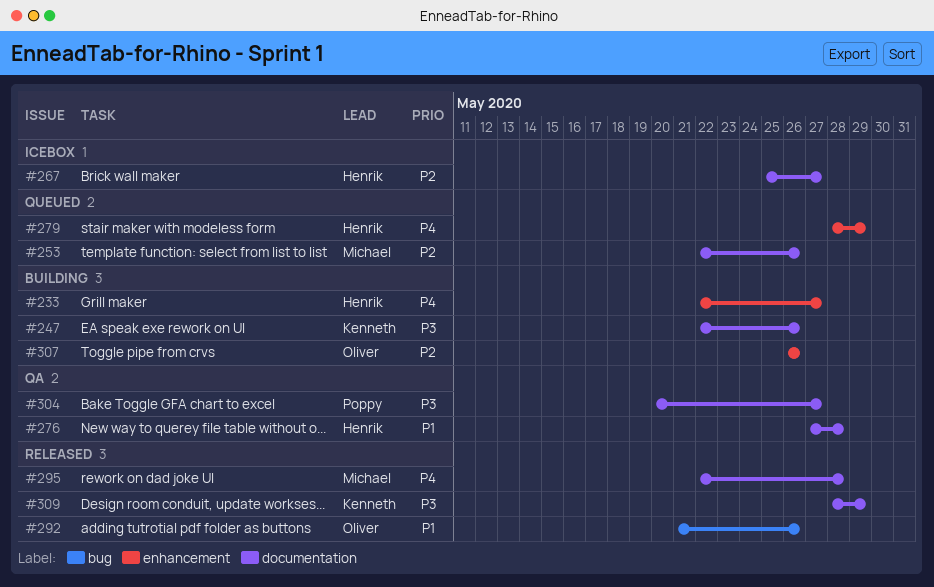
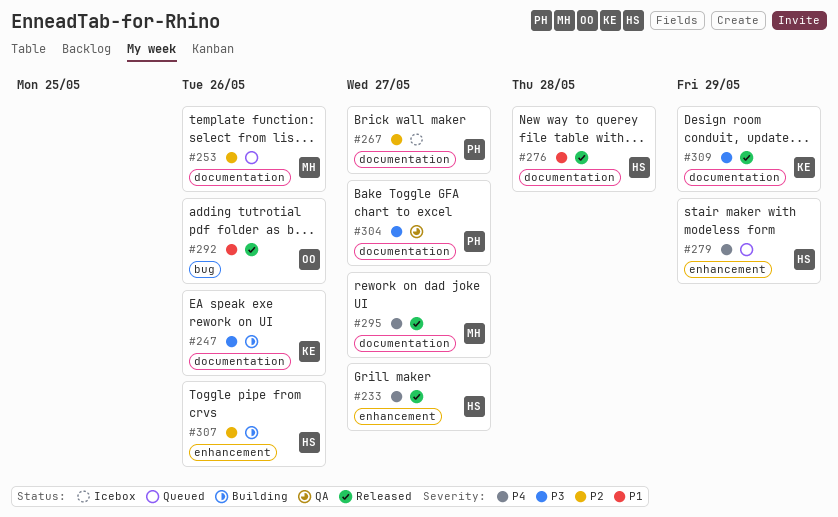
#233, status: Building -> Released
#267, owner: Henrik -> Poppy
#276, status: QA -> Released
#295, due: May 28 -> May 27
#307, owner: Oliver -> Henrik

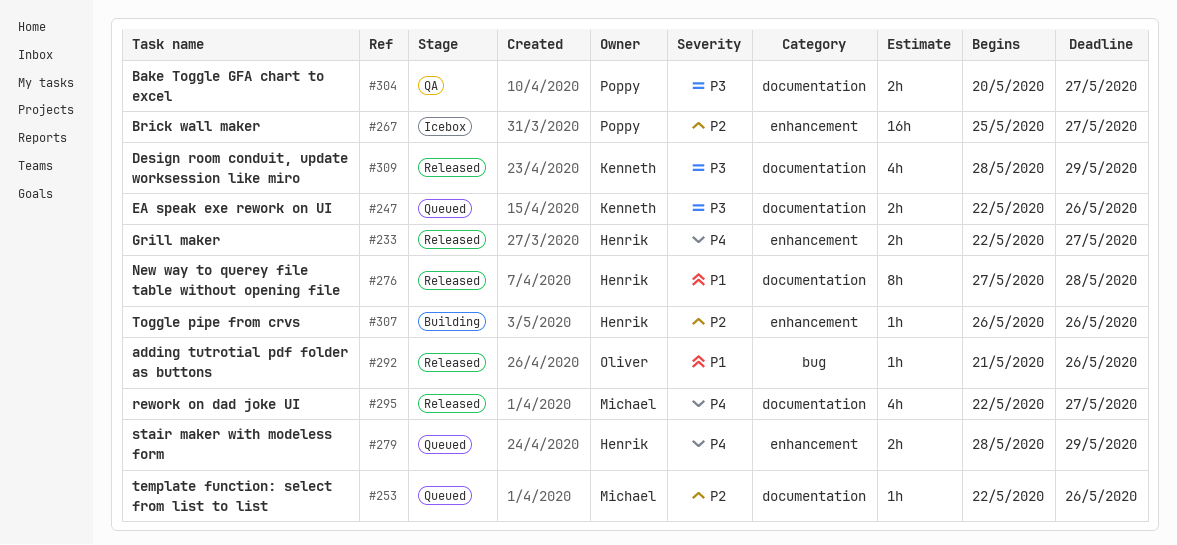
#247, status: Building -> Queued
#267, label: documentation -> enhancement

